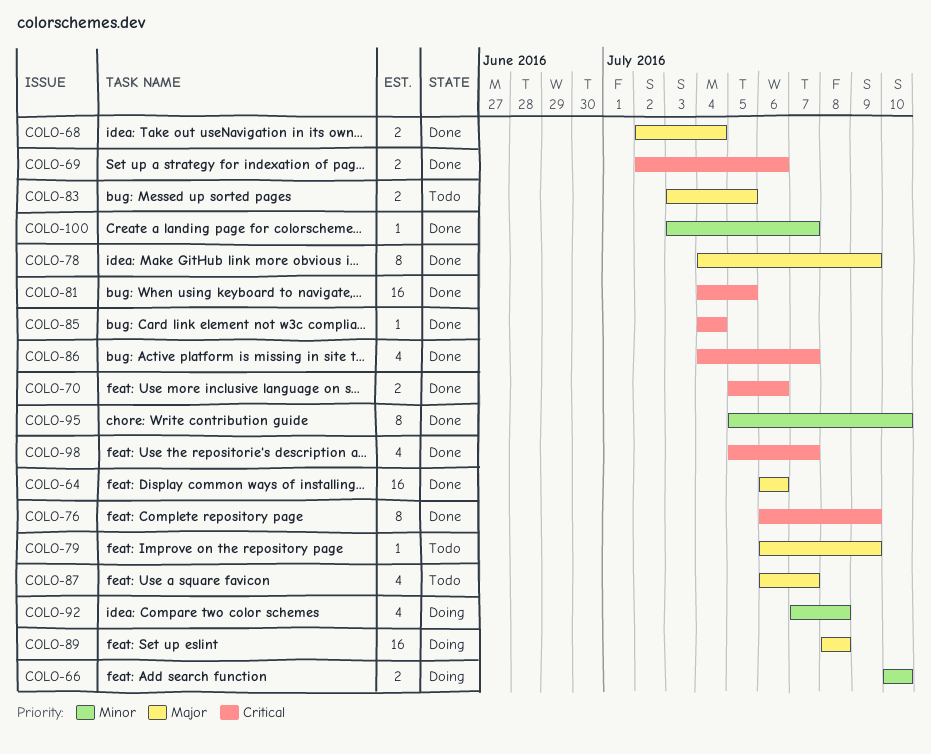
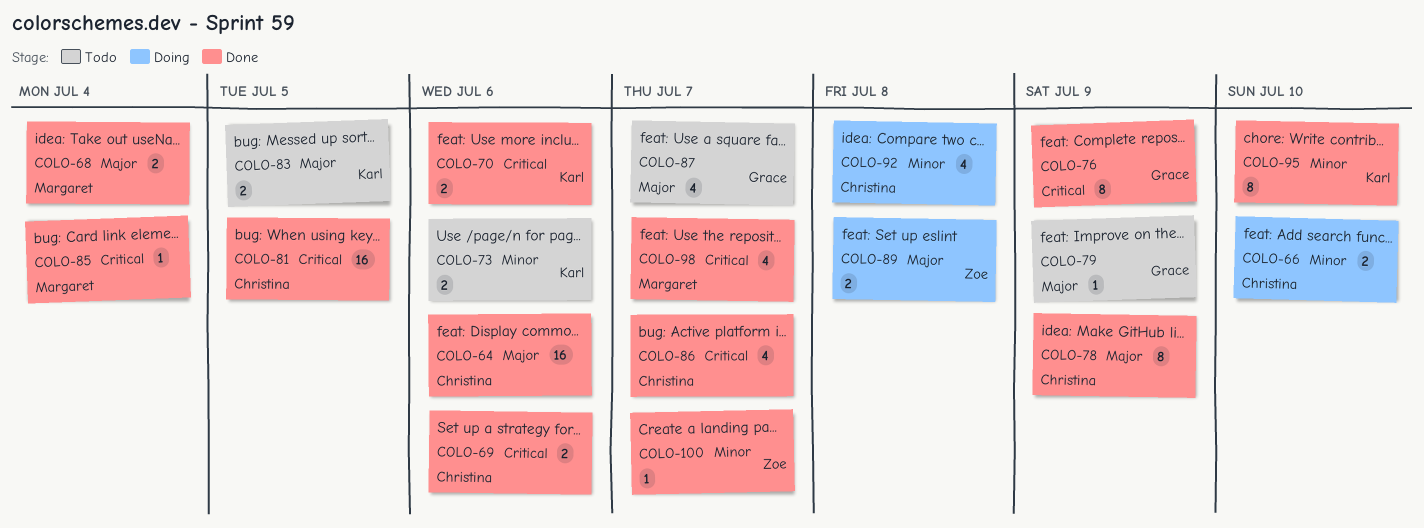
COLO-73: none -> present
COLO-89, estimate: 16 -> 2

